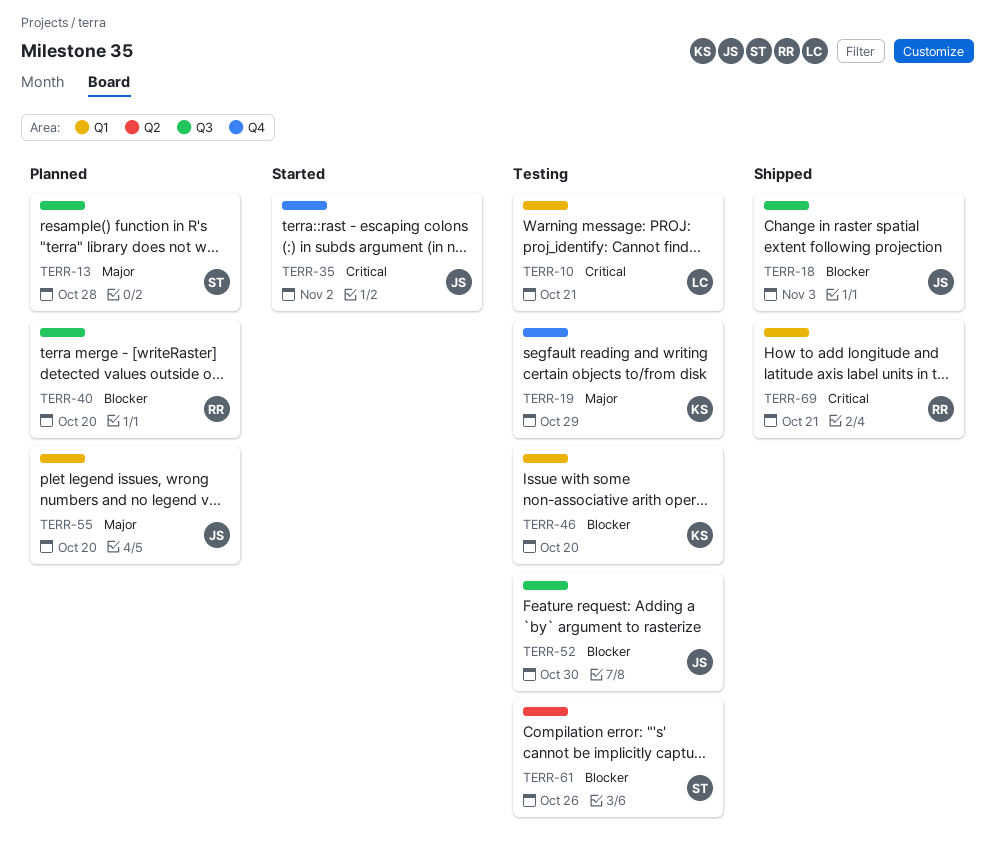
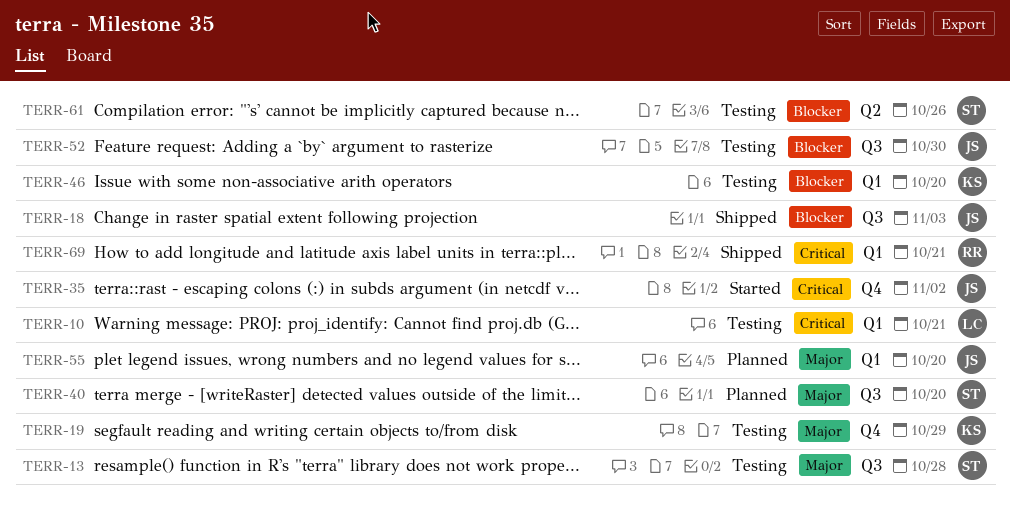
TERR-13, status: Planned -> Testing
TERR-40, owner: RR -> ST
TERR-40, priority: Blocker -> Major

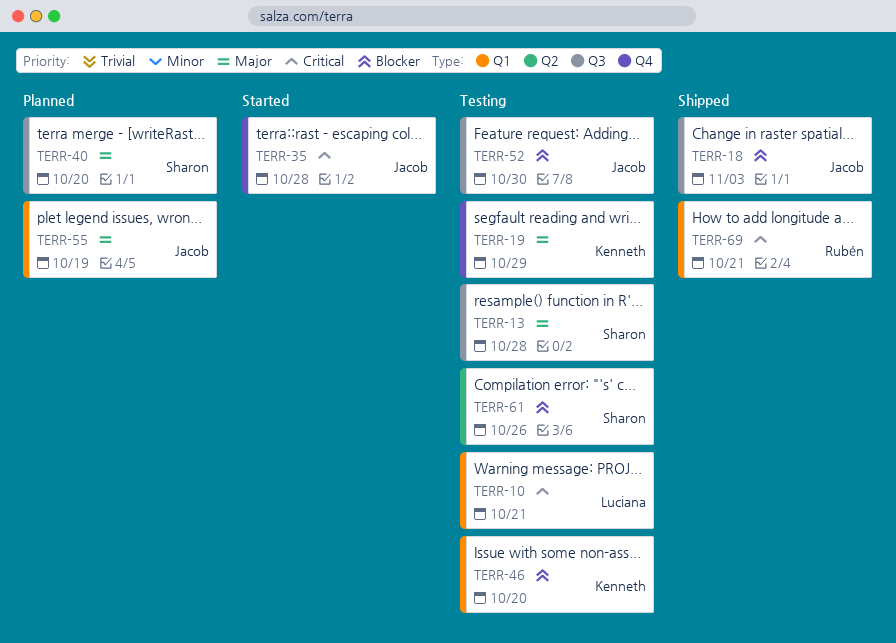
TERR-35, due: Nov 2 -> Oct 28
TERR-55, due: Oct 20 -> Oct 19

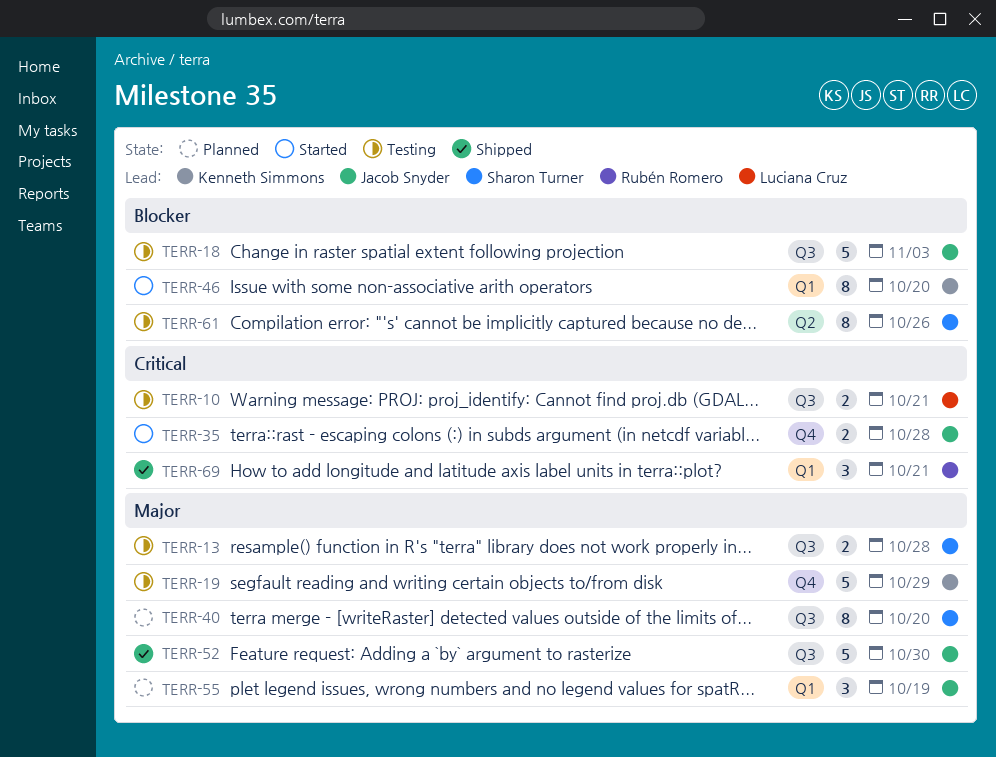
TERR-10, label: Q1 -> Q3
TERR-18, status: Shipped -> Testing
TERR-46, status: Testing -> Started
TERR-52, status: Testing -> Shipped
TERR-52, priority: Blocker -> Major

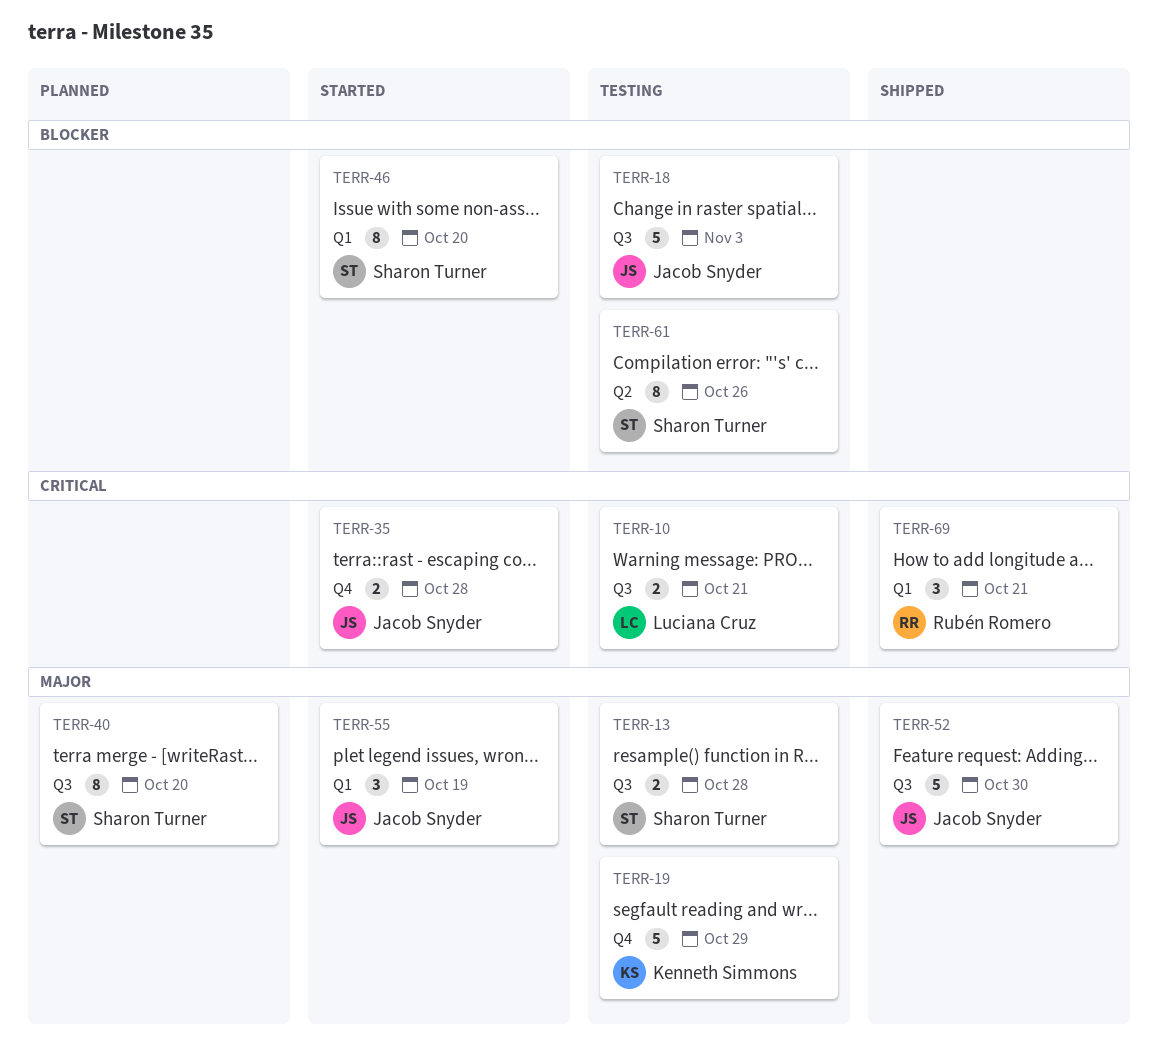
TERR-46, owner: Kenneth Simmons -> Sharon Turner
TERR-55, status: Planned -> Started

